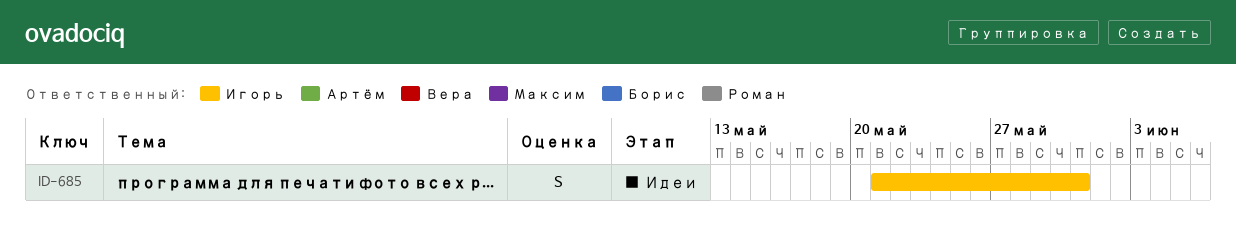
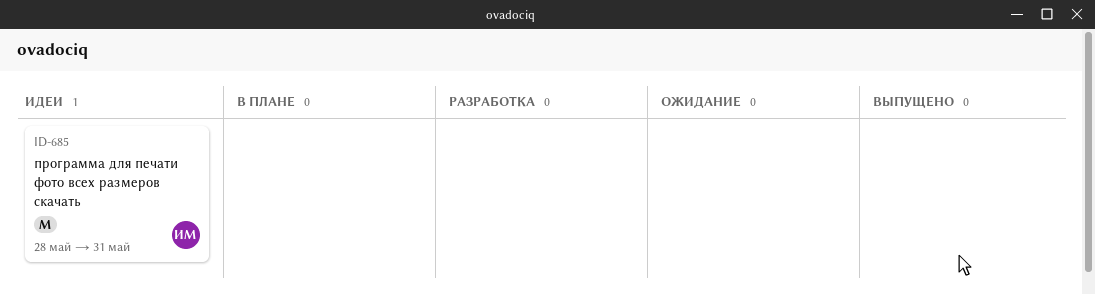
ID-685, estimate: S -> M
ID-685, start: May 21 -> May 28

